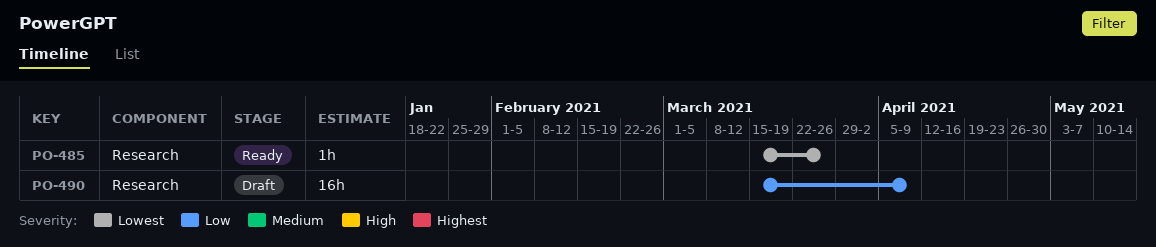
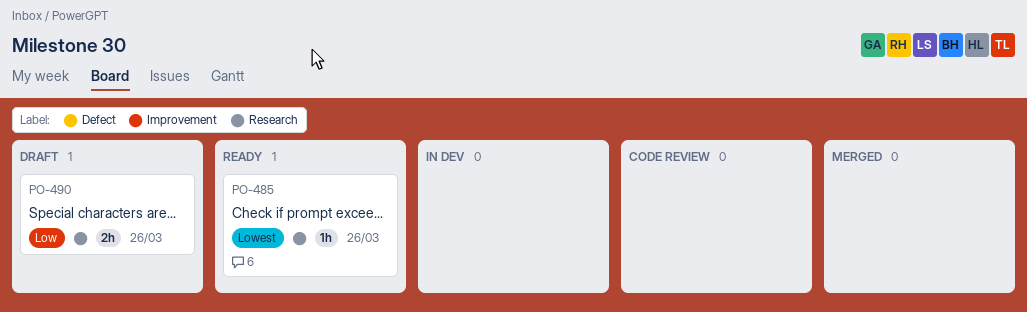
PO-490, estimate: 16h -> 2h
PO-490, due: Apr 9 -> Mar 26

